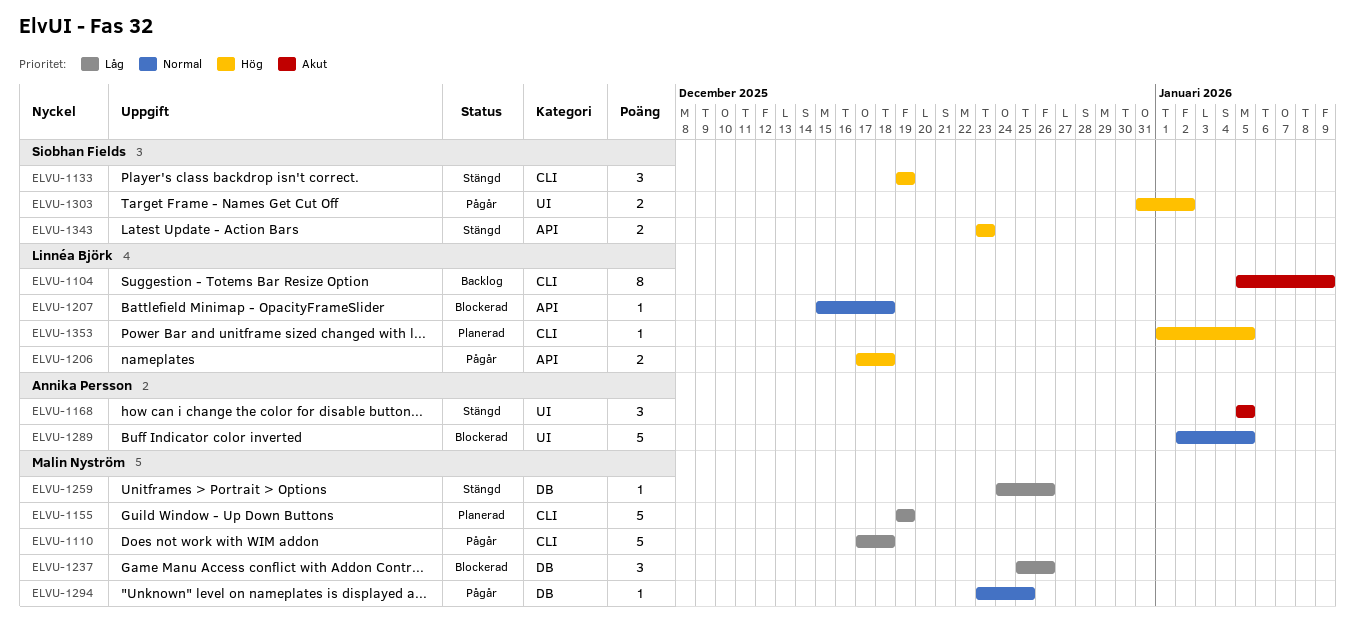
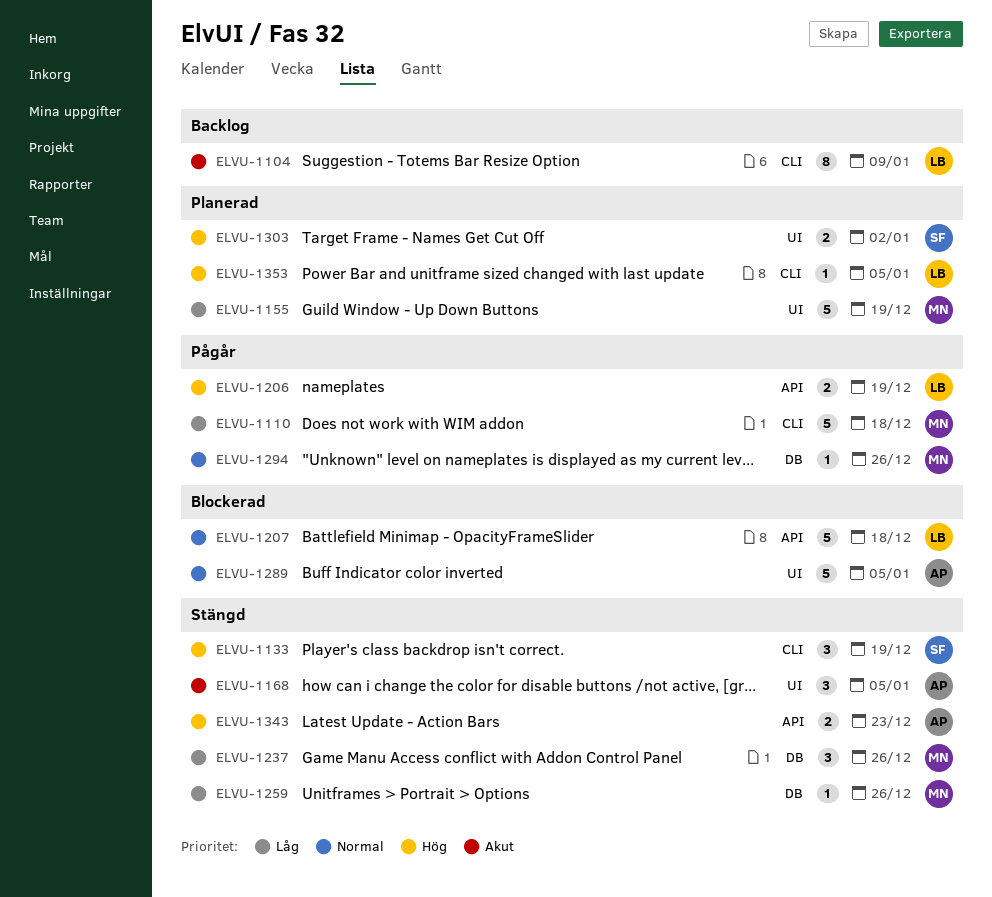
ELVU-1155, label: CLI -> UI
ELVU-1206, due: Dec 18 -> Dec 19
ELVU-1207, estimate: 1 -> 5
ELVU-1237, status: Blockerad -> Stängd
ELVU-1294, due: Dec 25 -> Dec 26
ELVU-1303, status: Pågår -> Planerad
ELVU-1343, owner: Siobhan Fields -> Annika Persson

